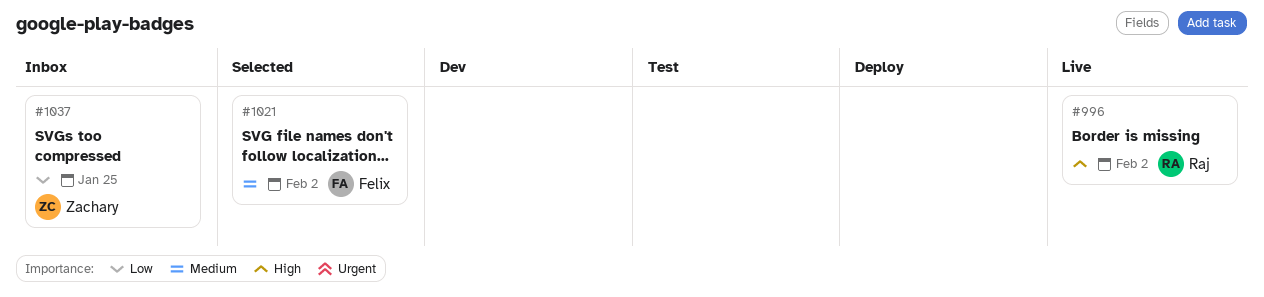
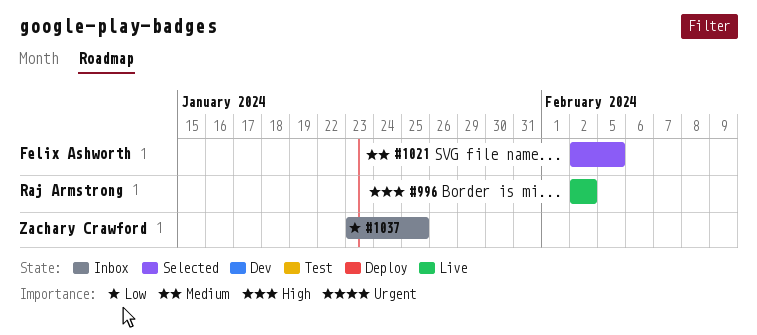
#1021, due: Feb 2 -> Feb 5

